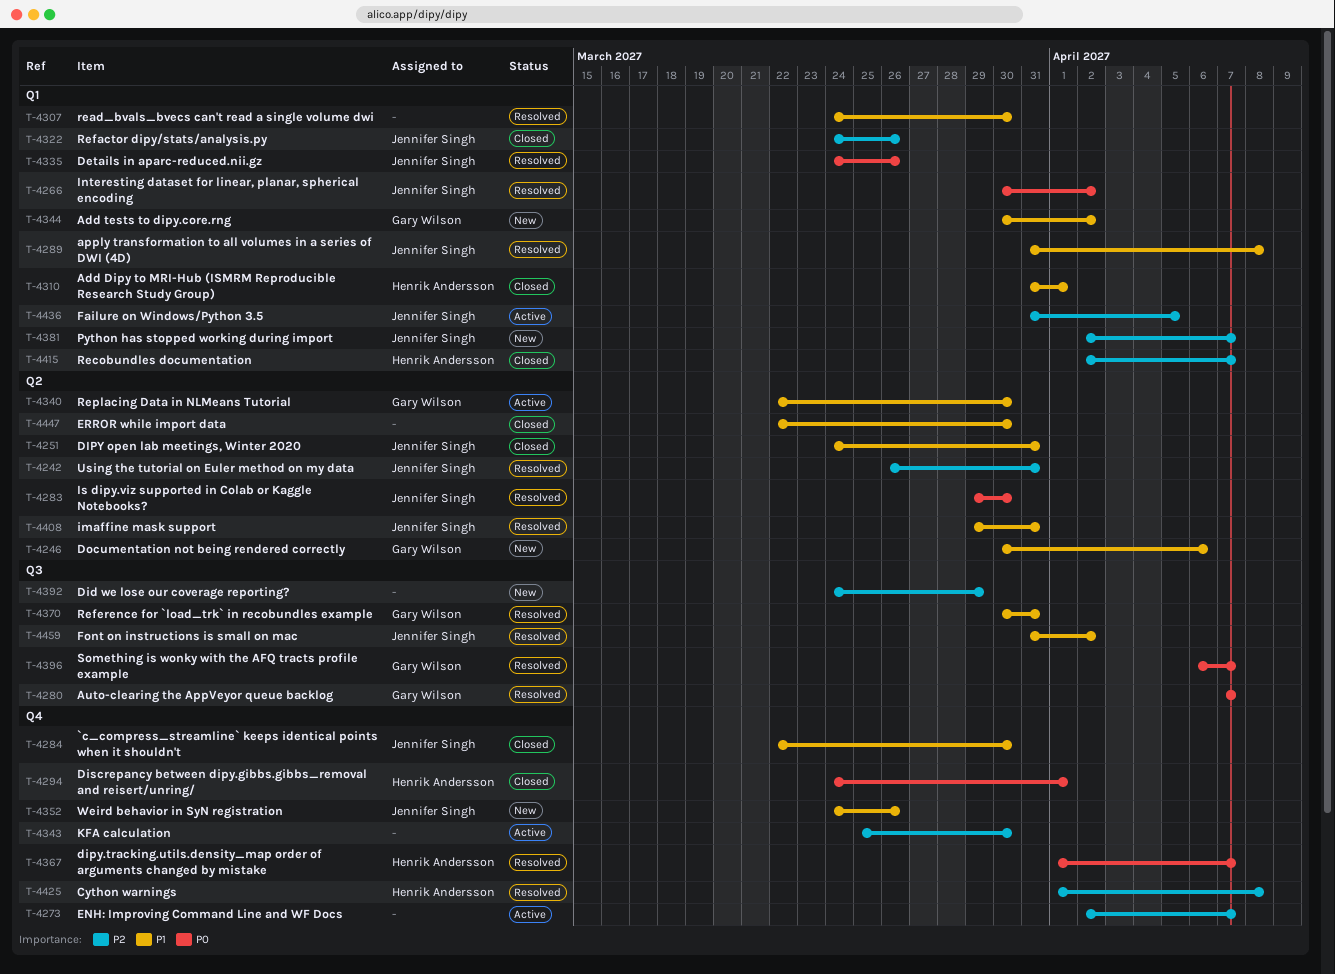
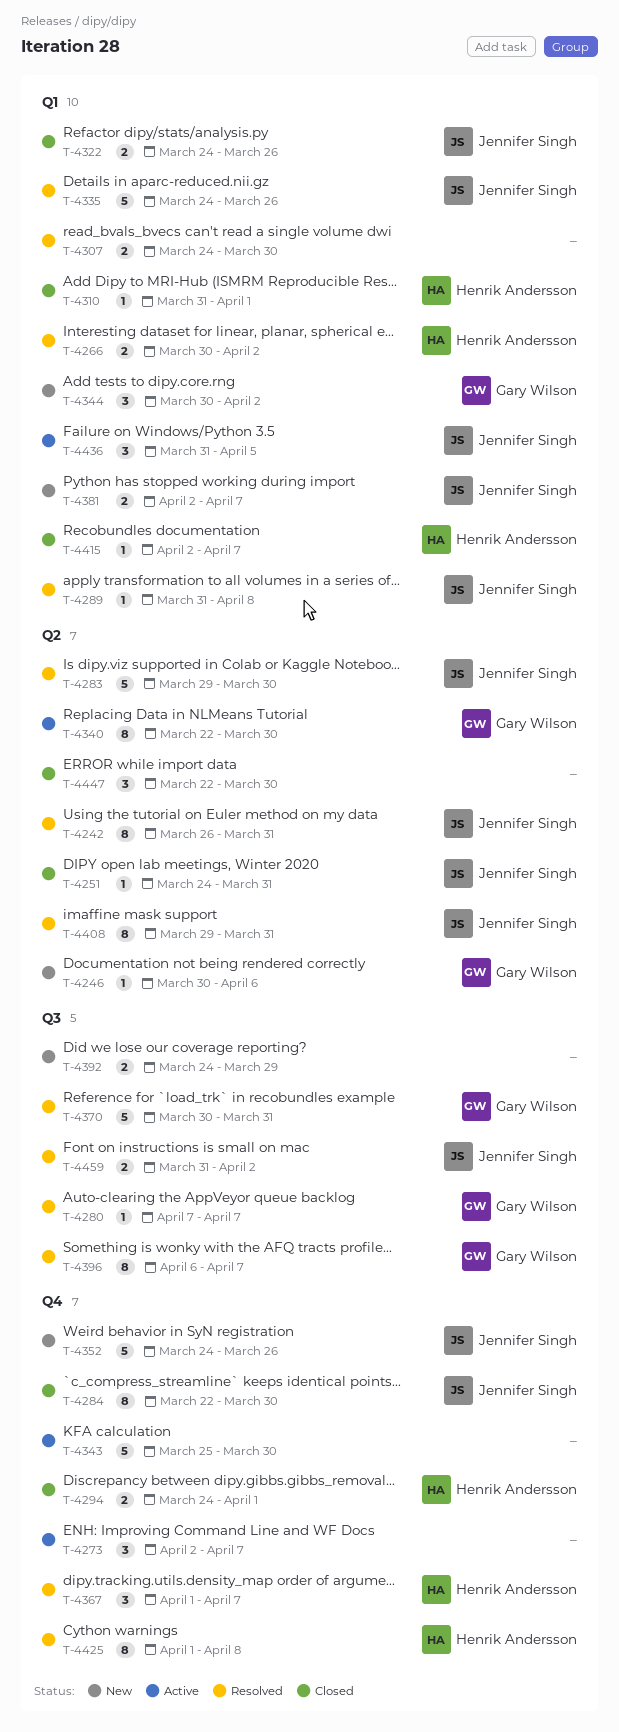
T-4266, owner: Jennifer Singh -> Henrik Andersson

